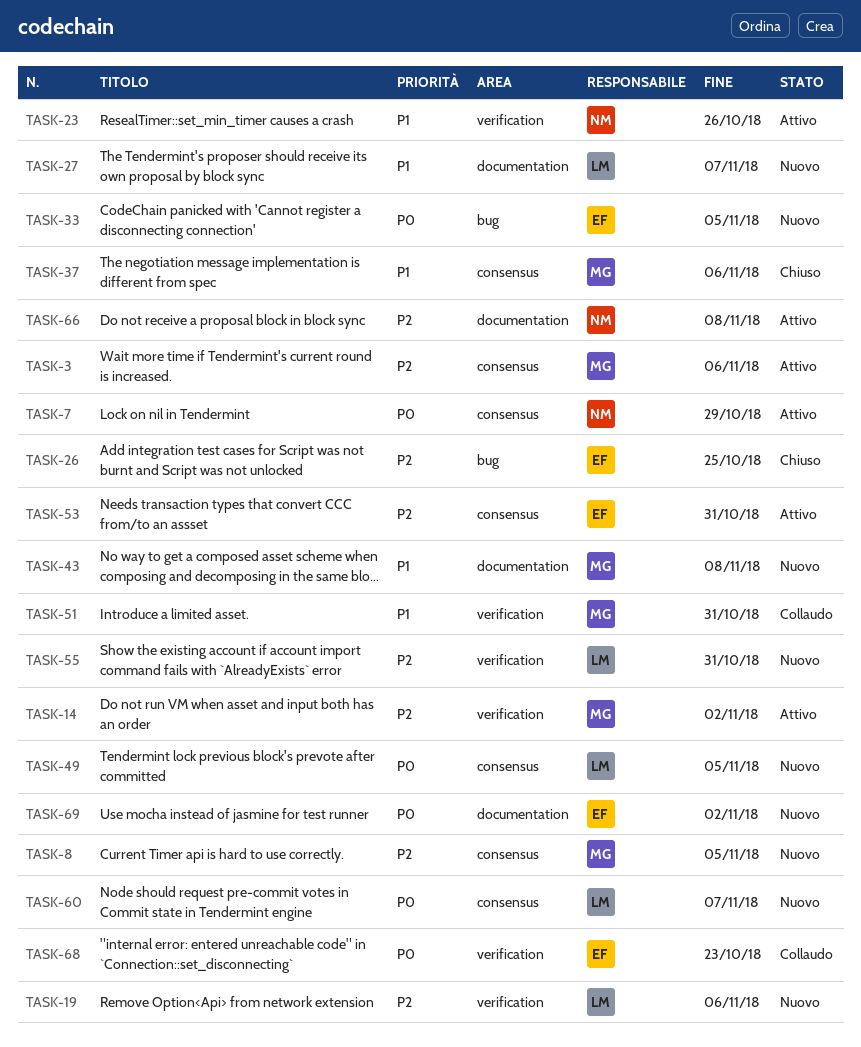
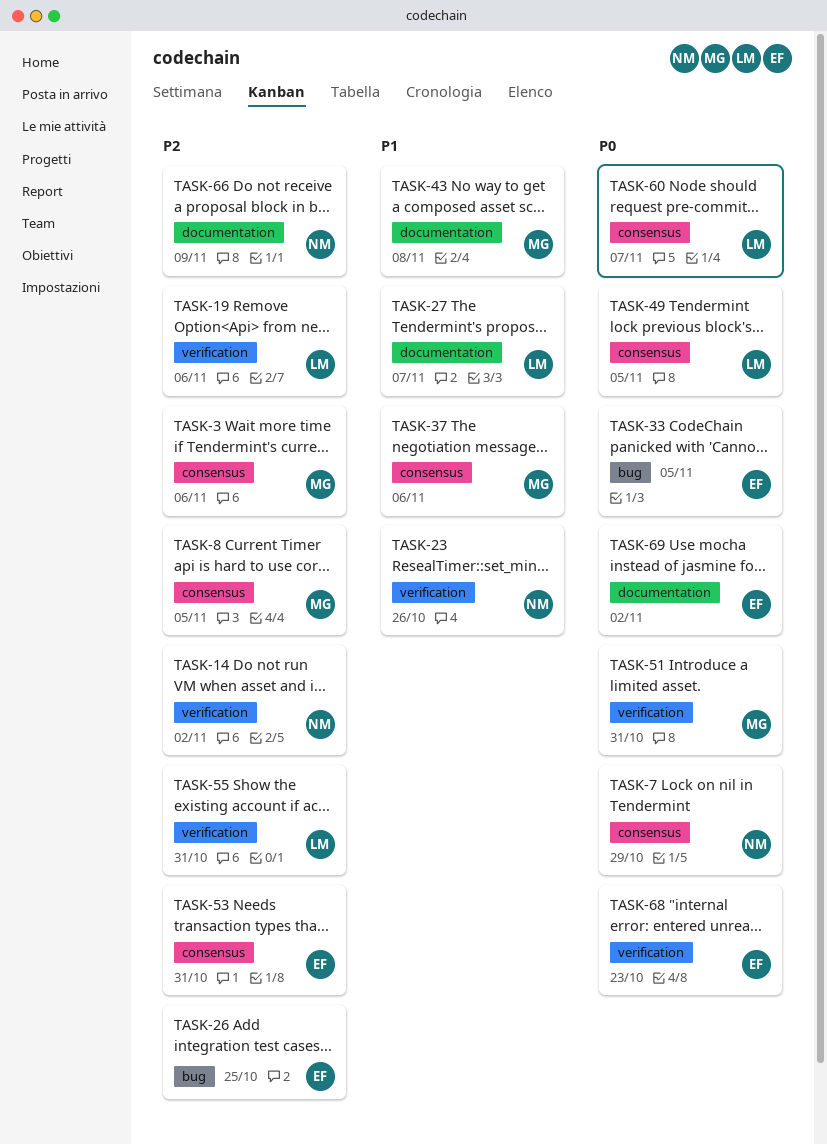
TASK-14, owner: MG -> NM
TASK-51, priority: P1 -> P0
TASK-66, due: Nov 8 -> Nov 9

